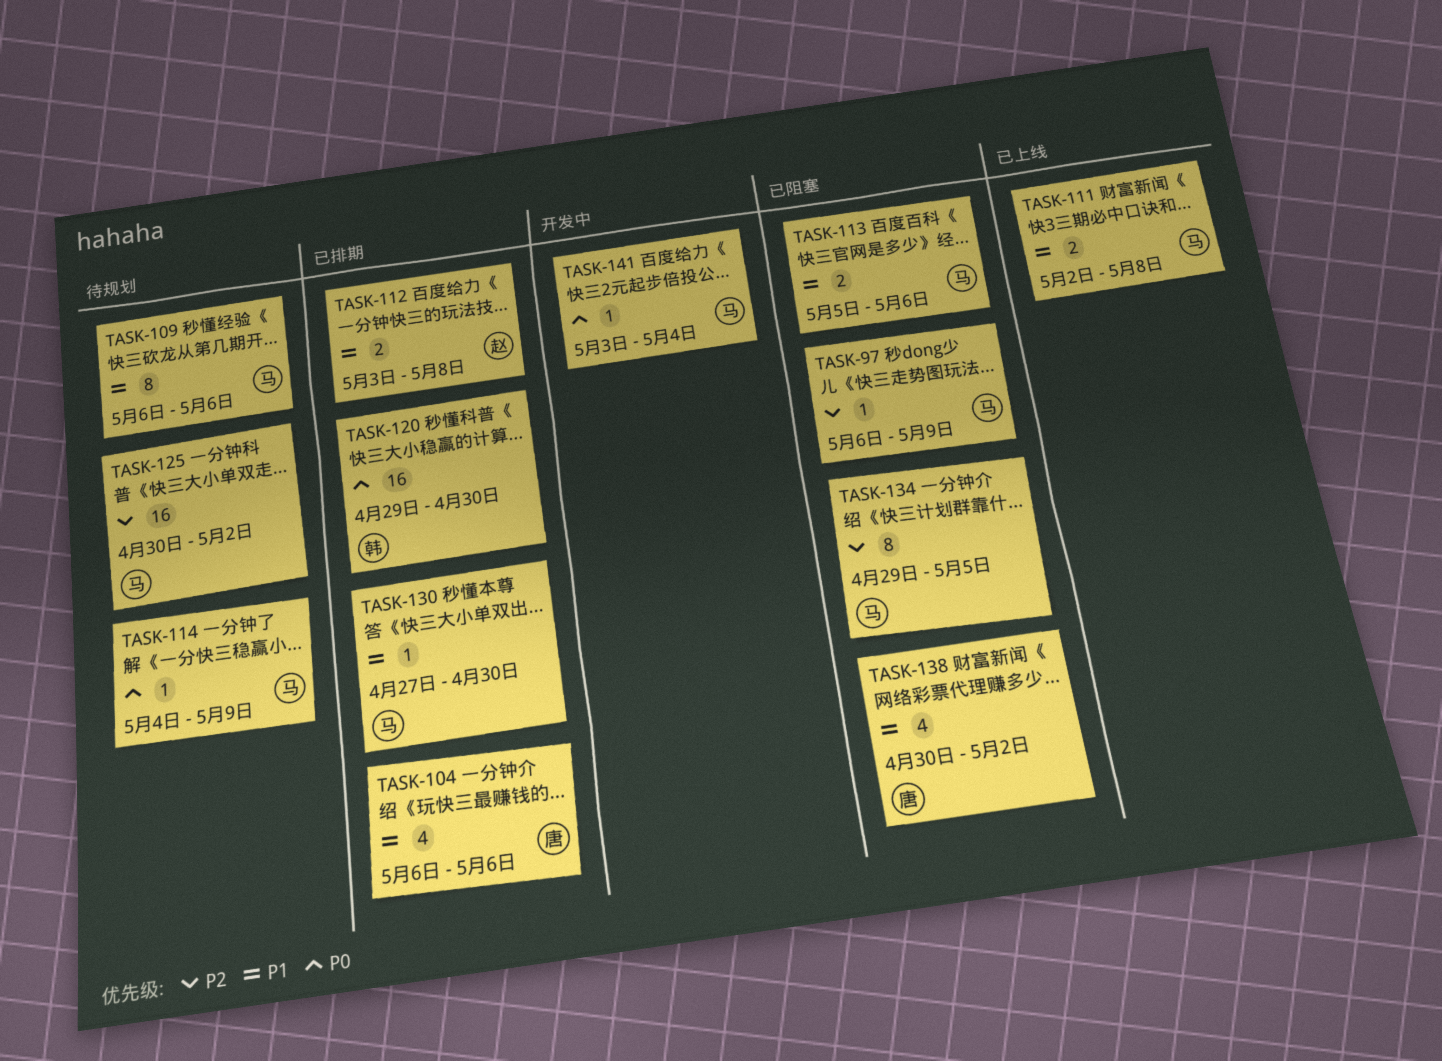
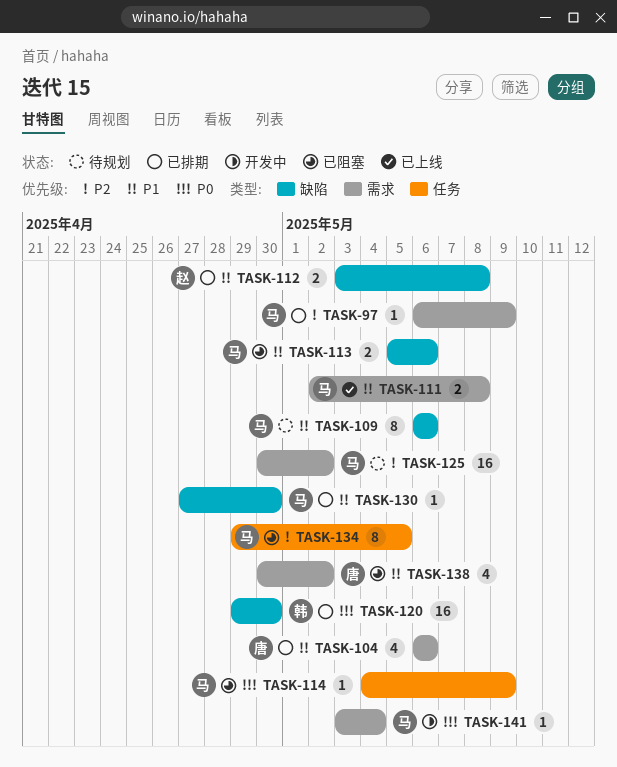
TASK-97, status: 已阻塞 -> 已排期
TASK-114, status: 待规划 -> 已阻塞

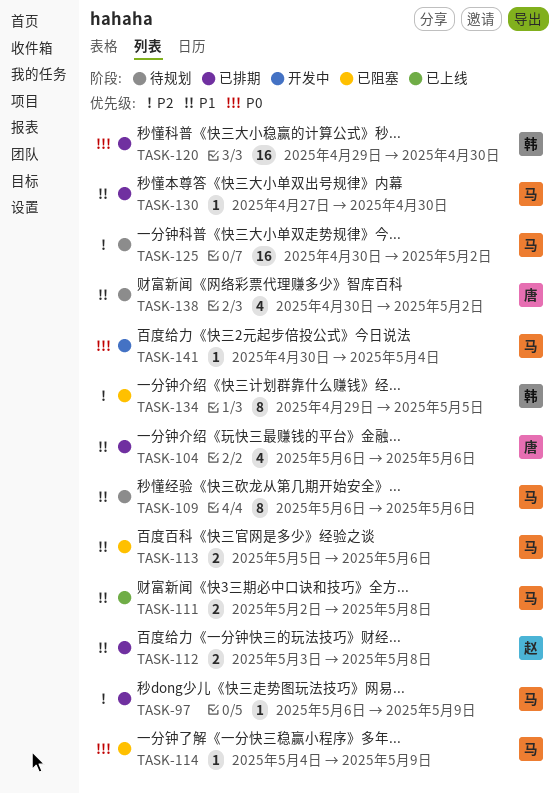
TASK-134, owner: 马 -> 韩
TASK-138, status: 已阻塞 -> 待规划
TASK-141, start: May 3 -> Apr 30

